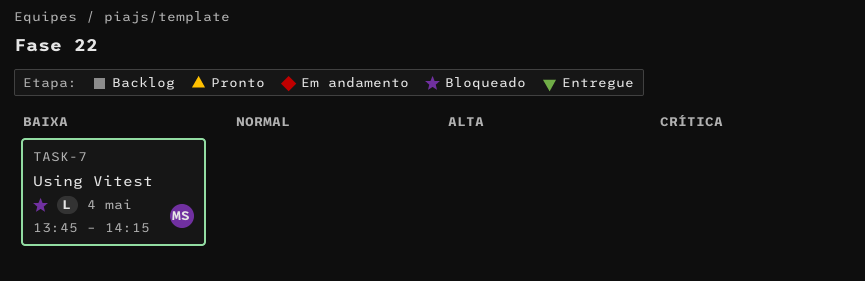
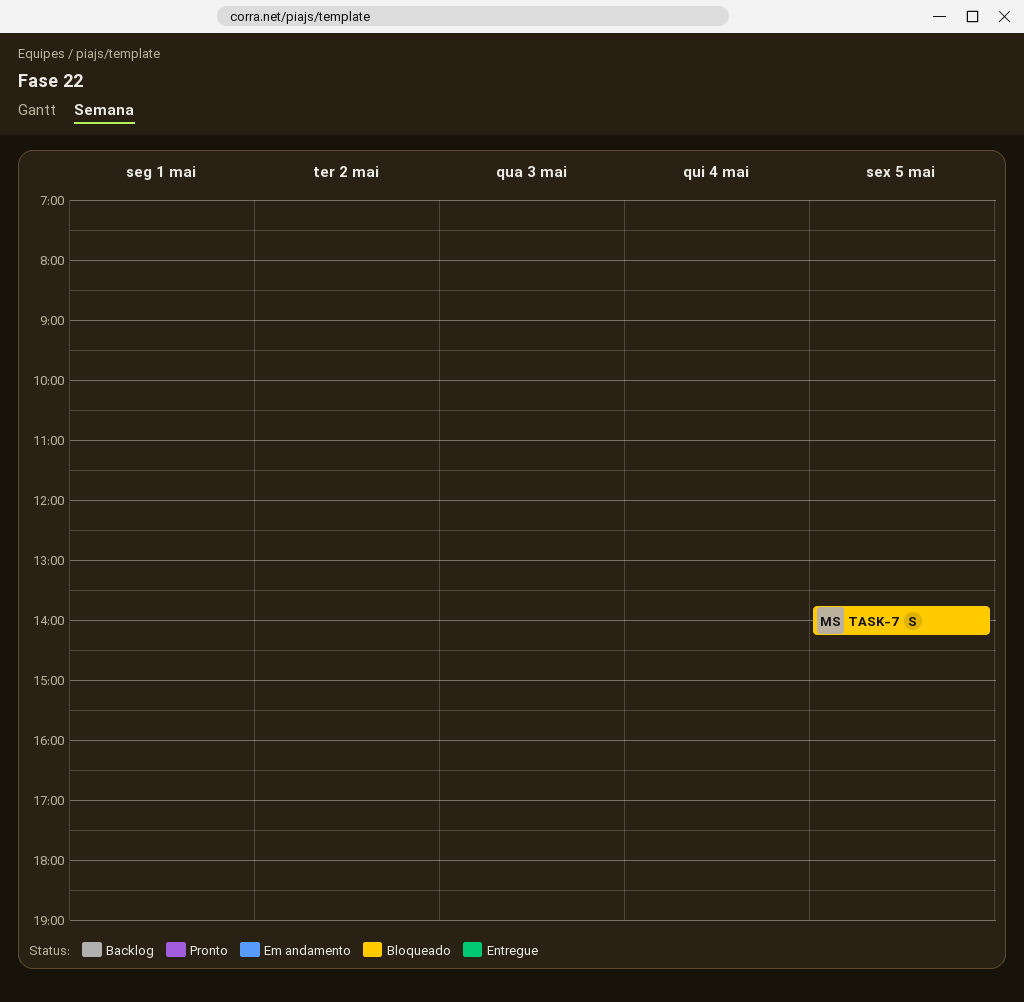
TASK-7, estimate: L -> S
TASK-7, day: May 4 -> May 5

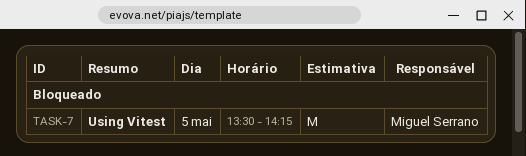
TASK-7, estimate: S -> M
TASK-7, begins: 13:45 -> 13:30

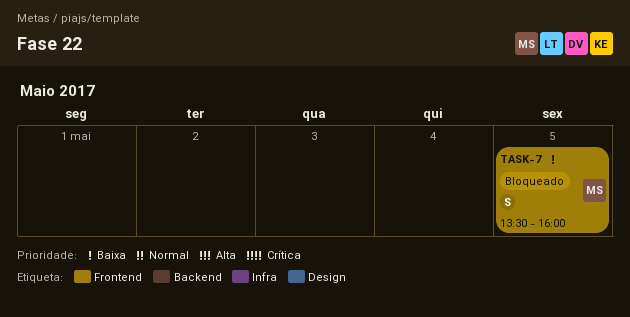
TASK-7, estimate: M -> S
TASK-7, ends: 14:15 -> 16:00

